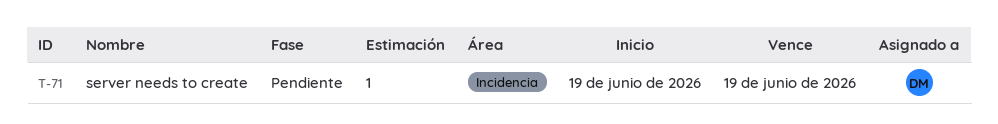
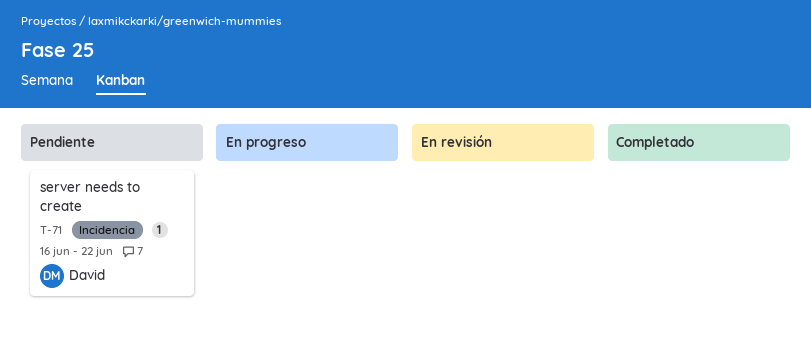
T-71, start: Jun 19 -> Jun 16
T-71, due: Jun 19 -> Jun 22

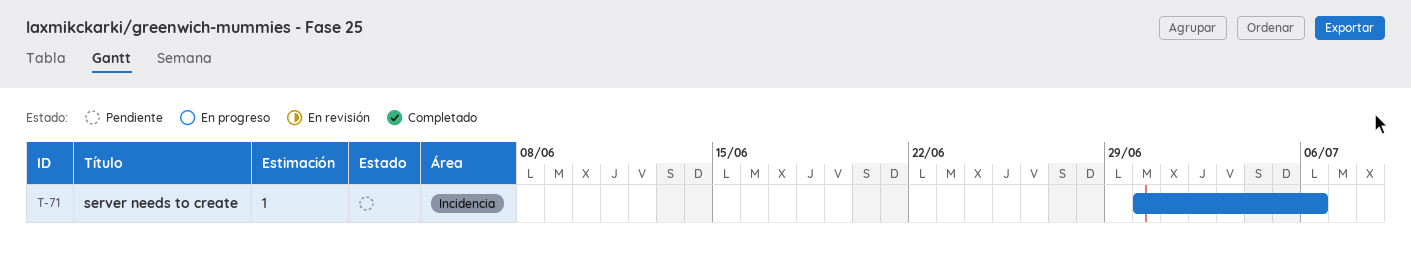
T-71, start: Jun 16 -> Jun 30
T-71, due: Jun 22 -> Jul 6

